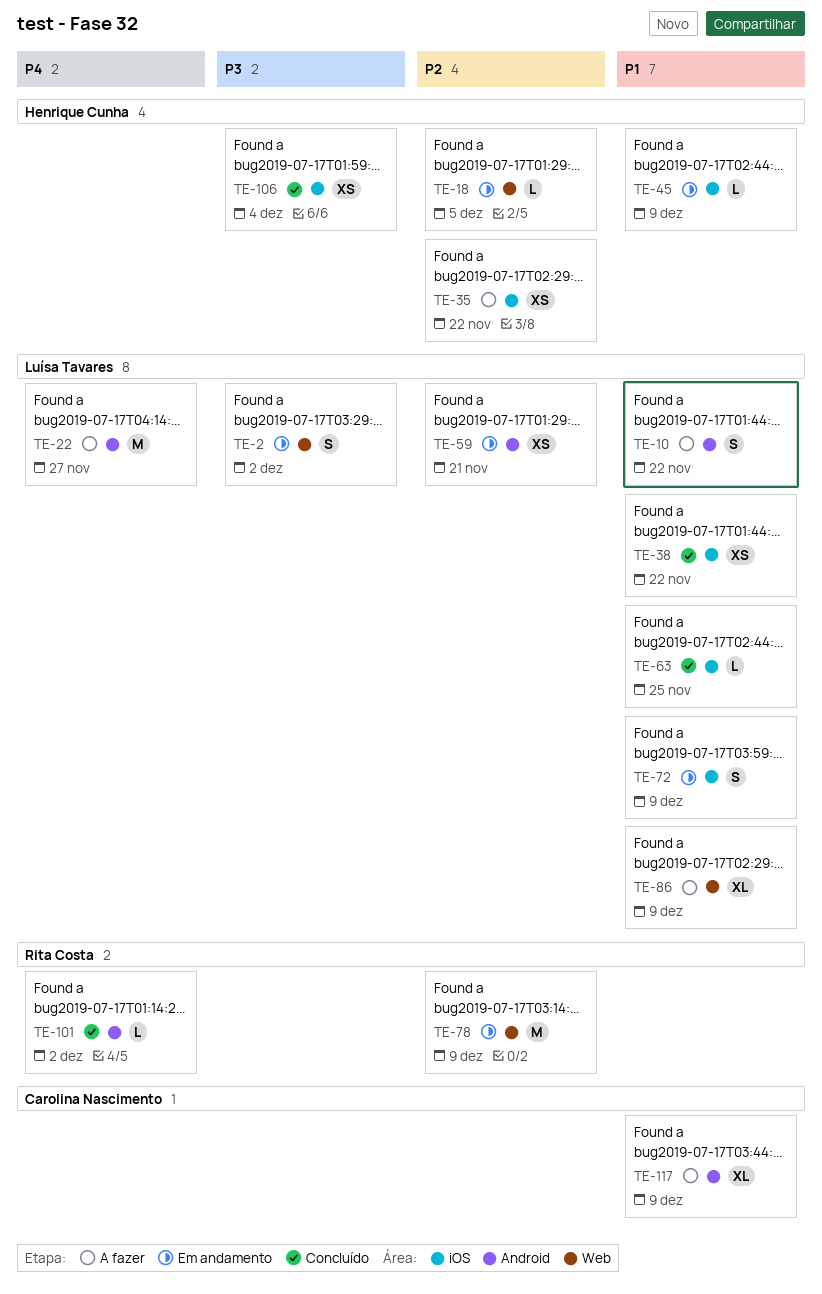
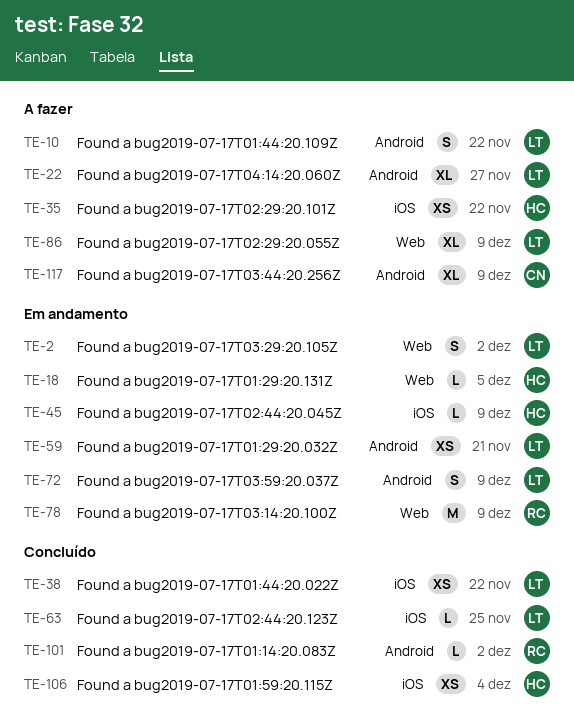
TE-22, estimate: M -> XL
TE-72, label: iOS -> Android

